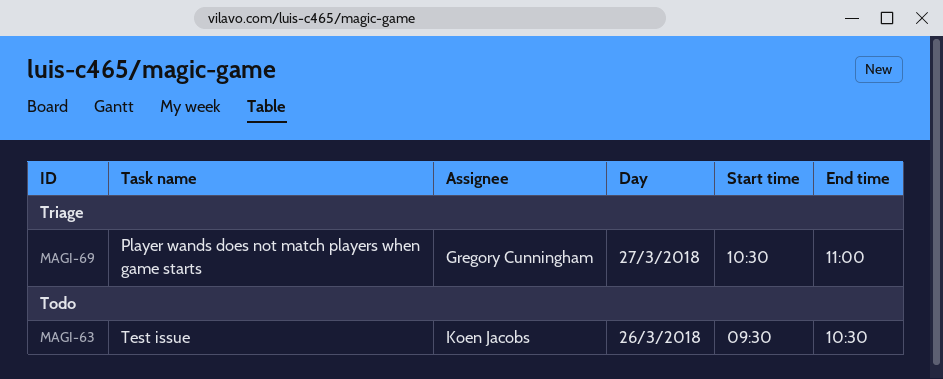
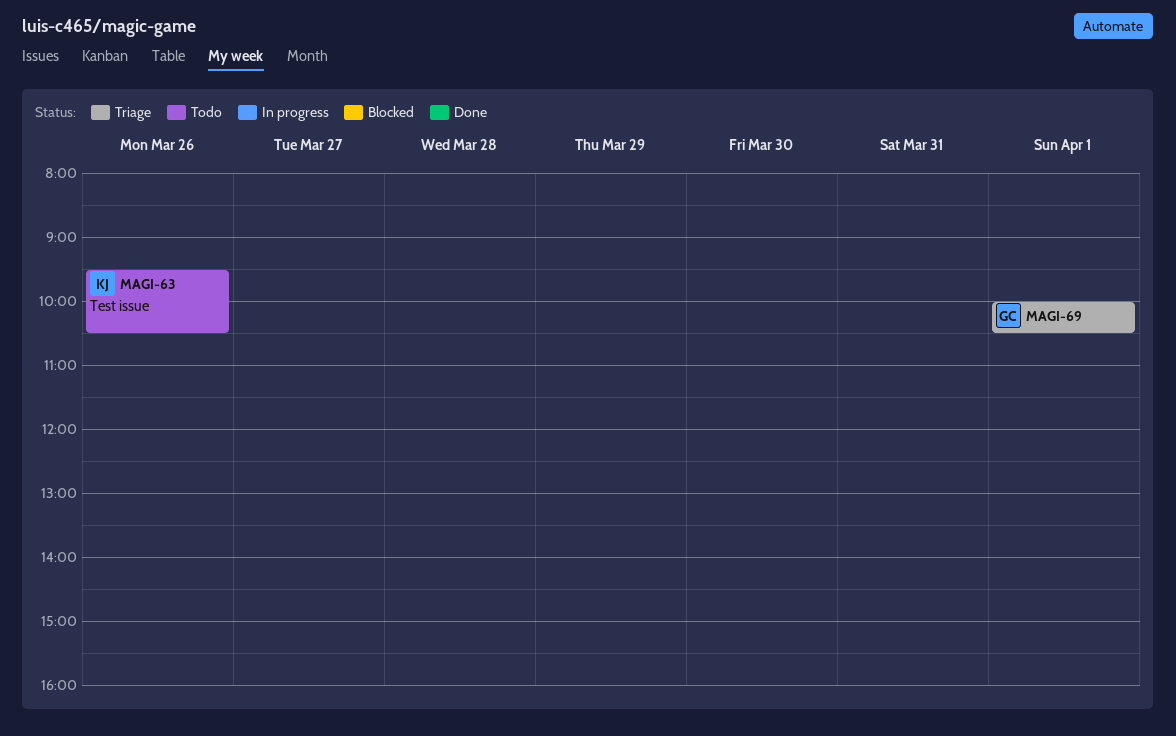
MAGI-69, day: Mar 27 -> Apr 1
MAGI-69, begins: 10:30 -> 10:00
MAGI-69, ends: 11:00 -> 10:30

